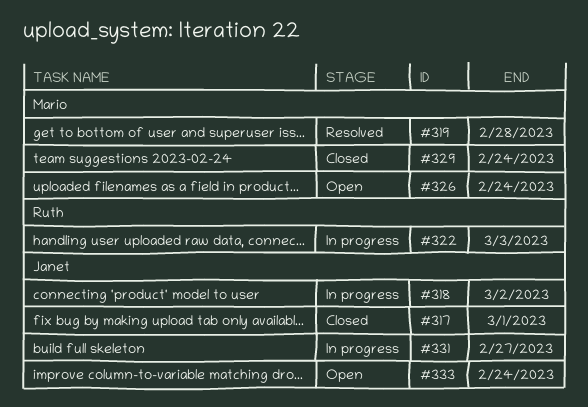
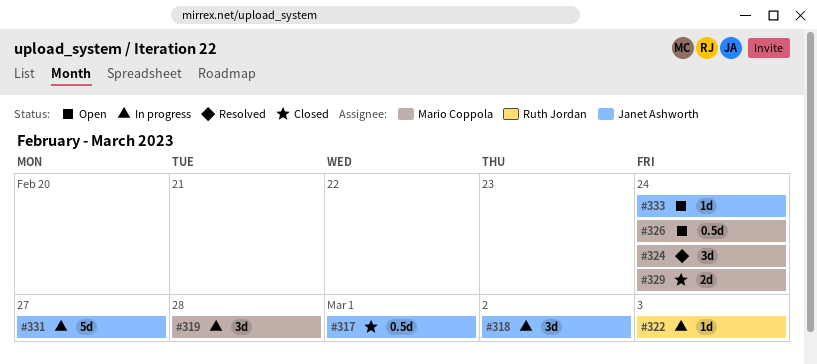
#319, status: Resolved -> In progress
#324: none -> present

